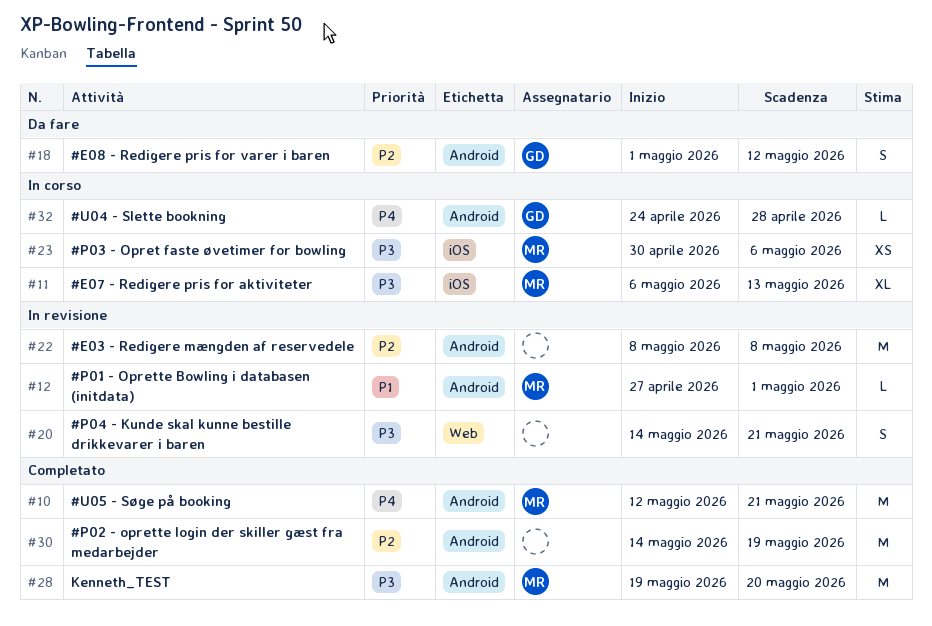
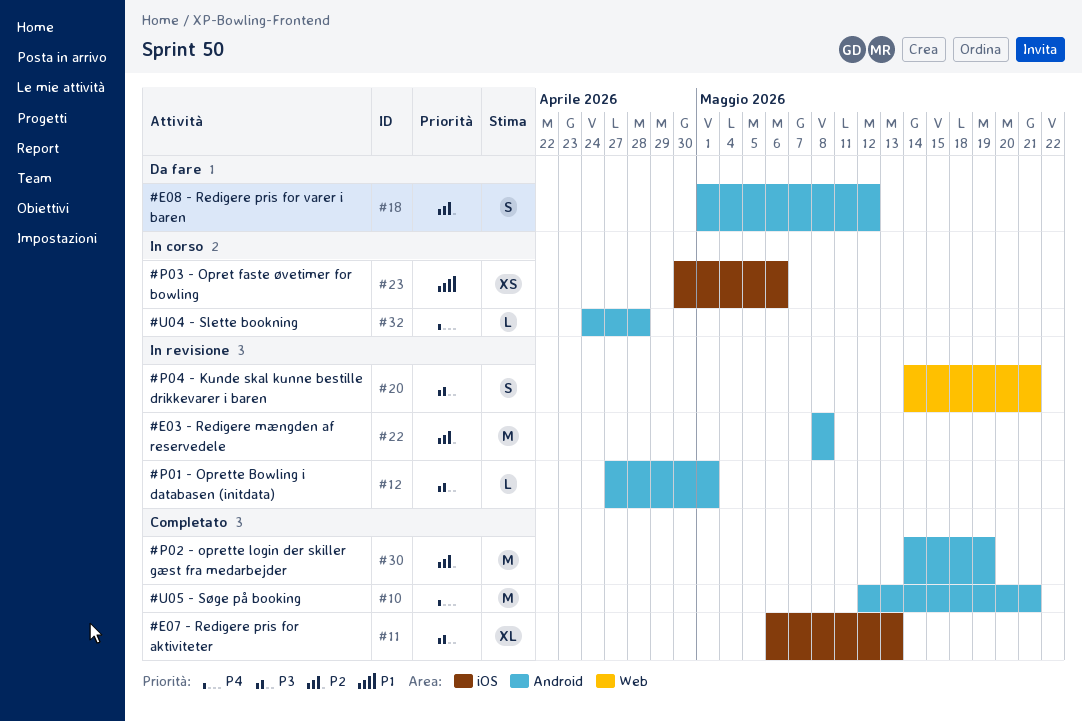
#11, status: In corso -> Completato
#12, priority: P1 -> P3
#23, priority: P3 -> P1
#28: present -> none

